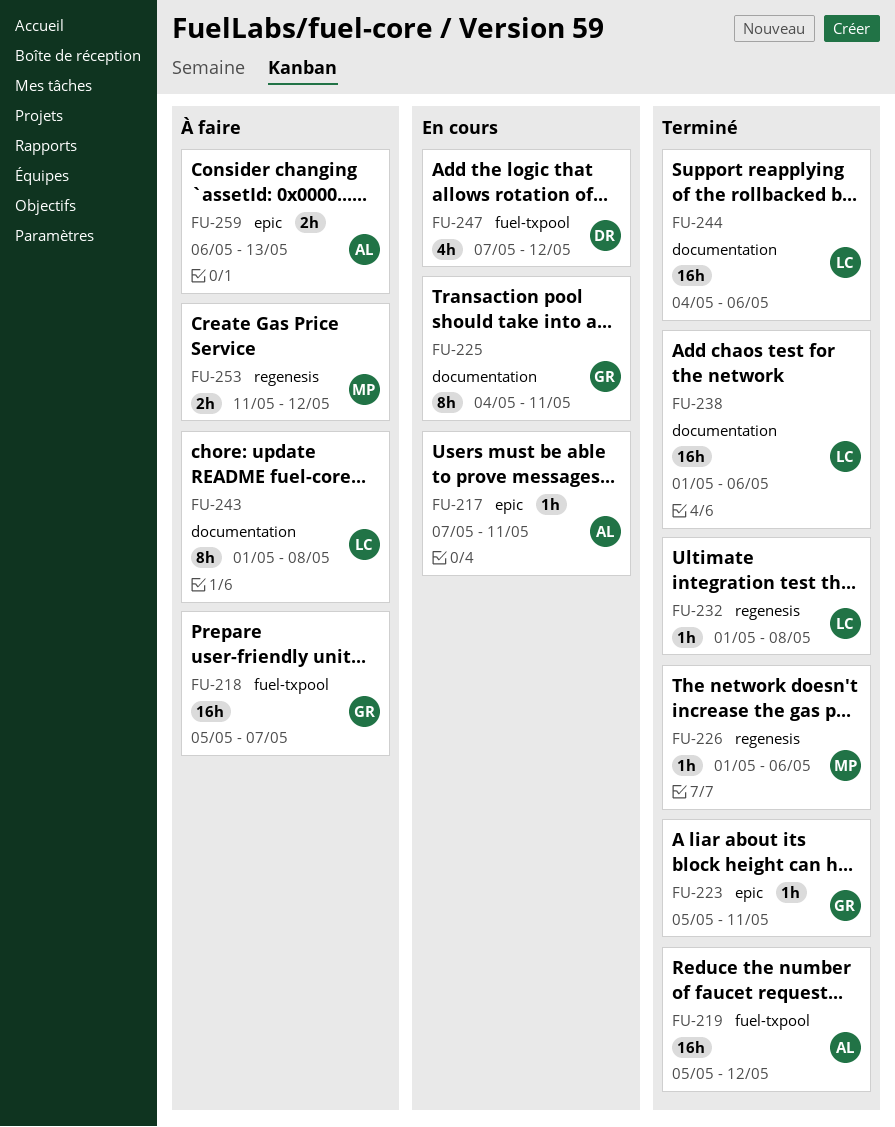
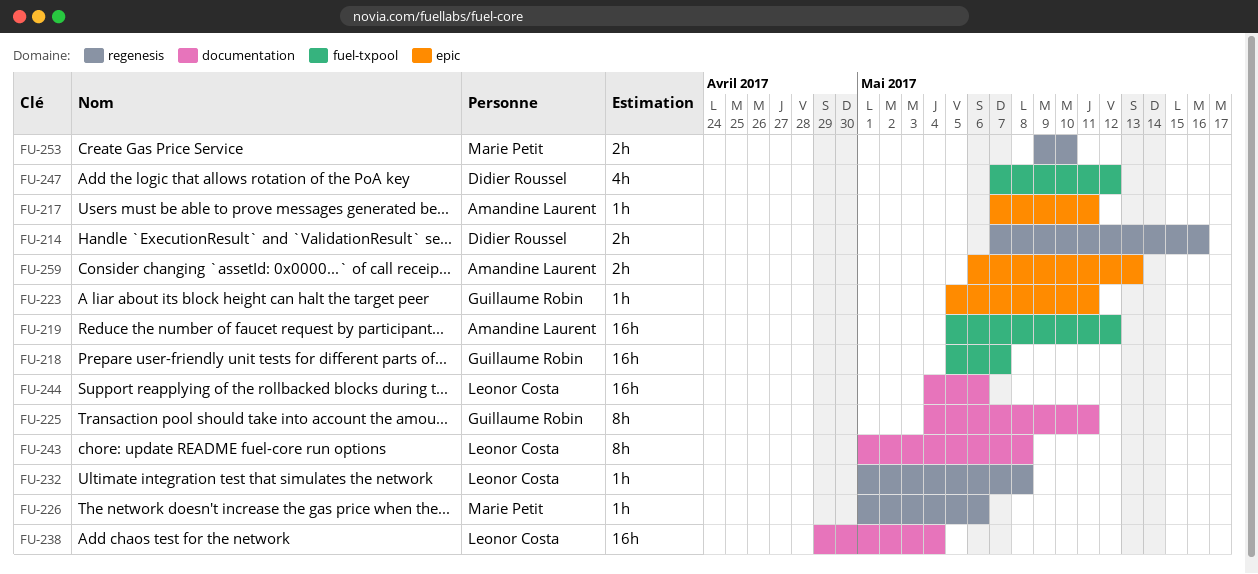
FU-214: none -> present
FU-238, start: May 1 -> Apr 29
FU-238, due: May 6 -> May 4
FU-253, start: May 11 -> May 9
FU-253, due: May 12 -> May 10

